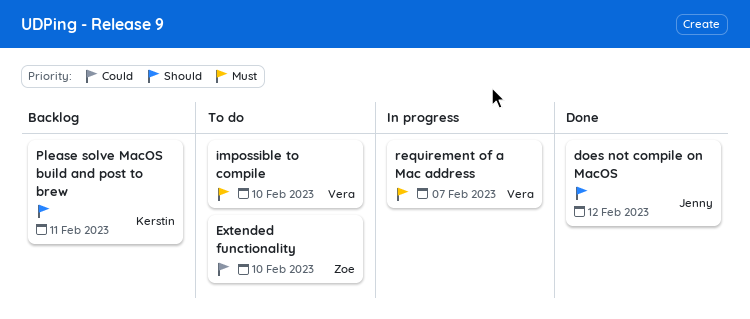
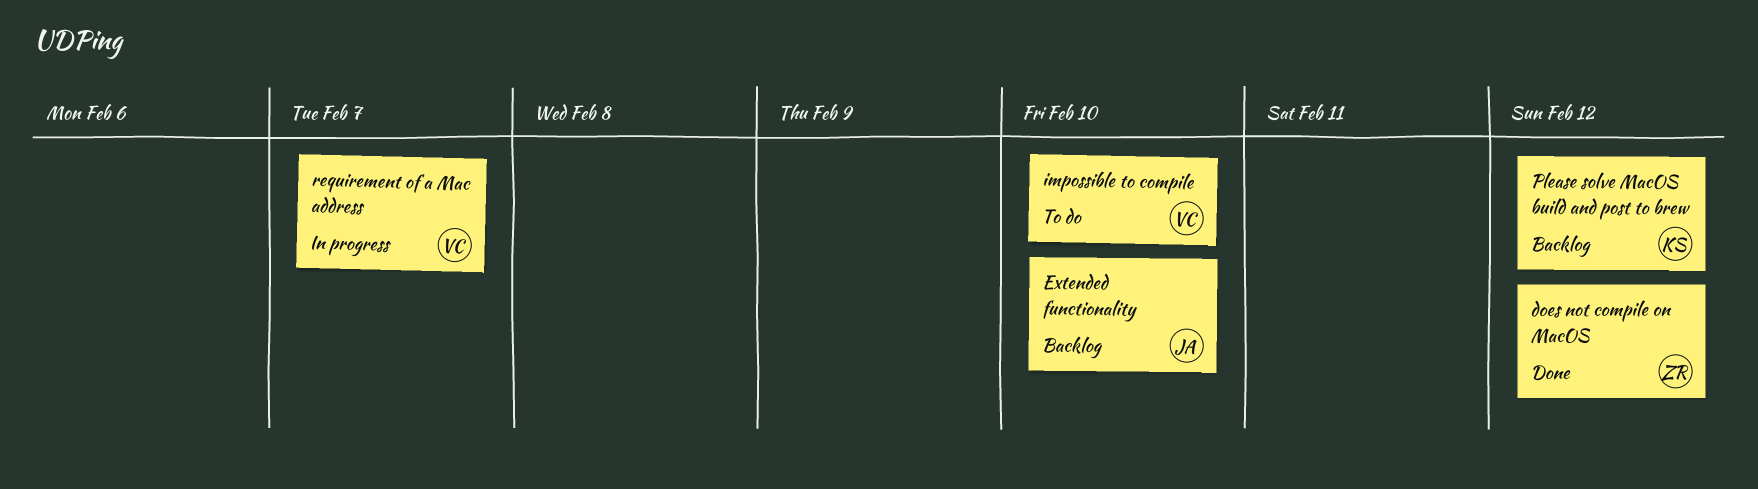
does not compile on MacOS, owner: Jenny -> Zoe
Extended functionality, status: To do -> Backlog
Extended functionality, owner: Zoe -> Jenny
Please solve MacOS build and post to brew, due: Feb 11 -> Feb 12

